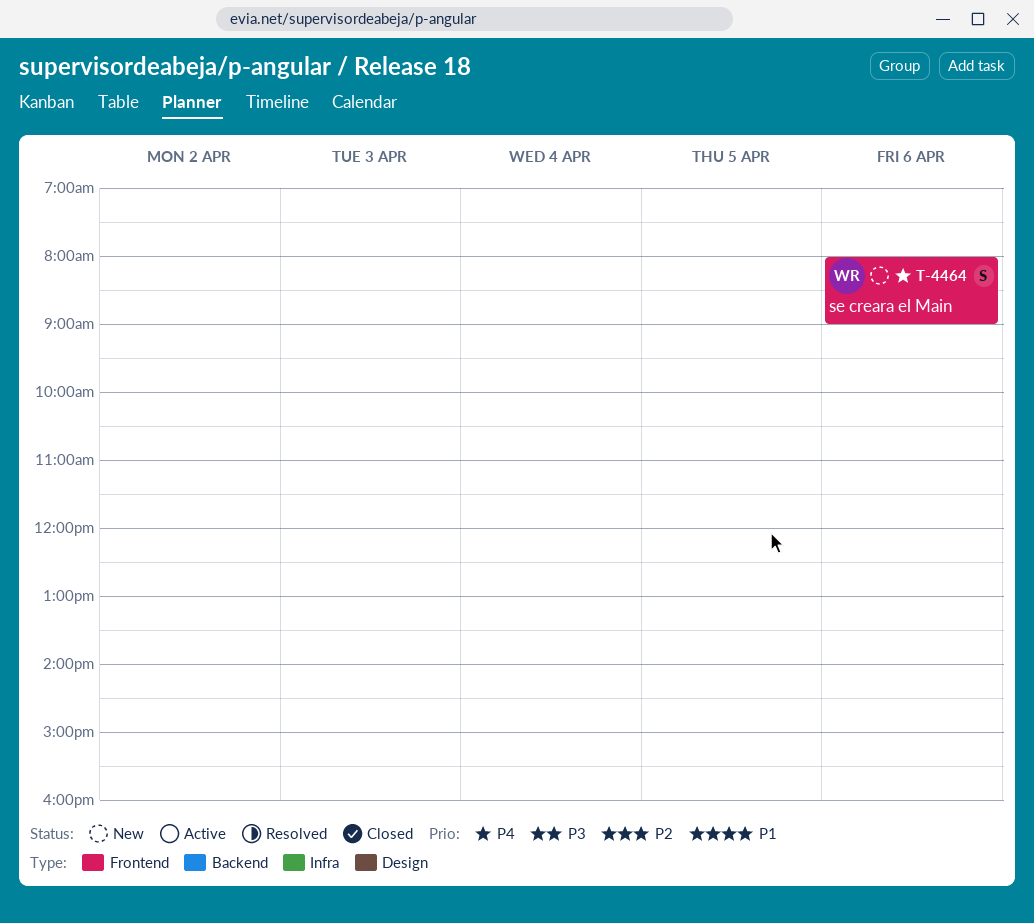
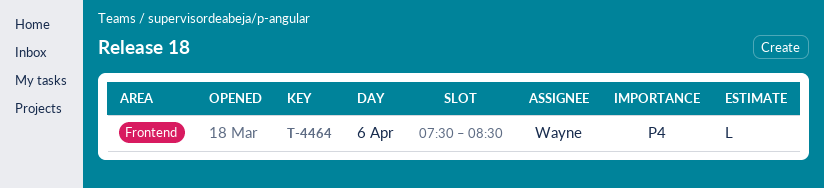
T-4464, estimate: S -> L
T-4464, begins: 08:00 -> 07:30
T-4464, ends: 09:00 -> 08:30

